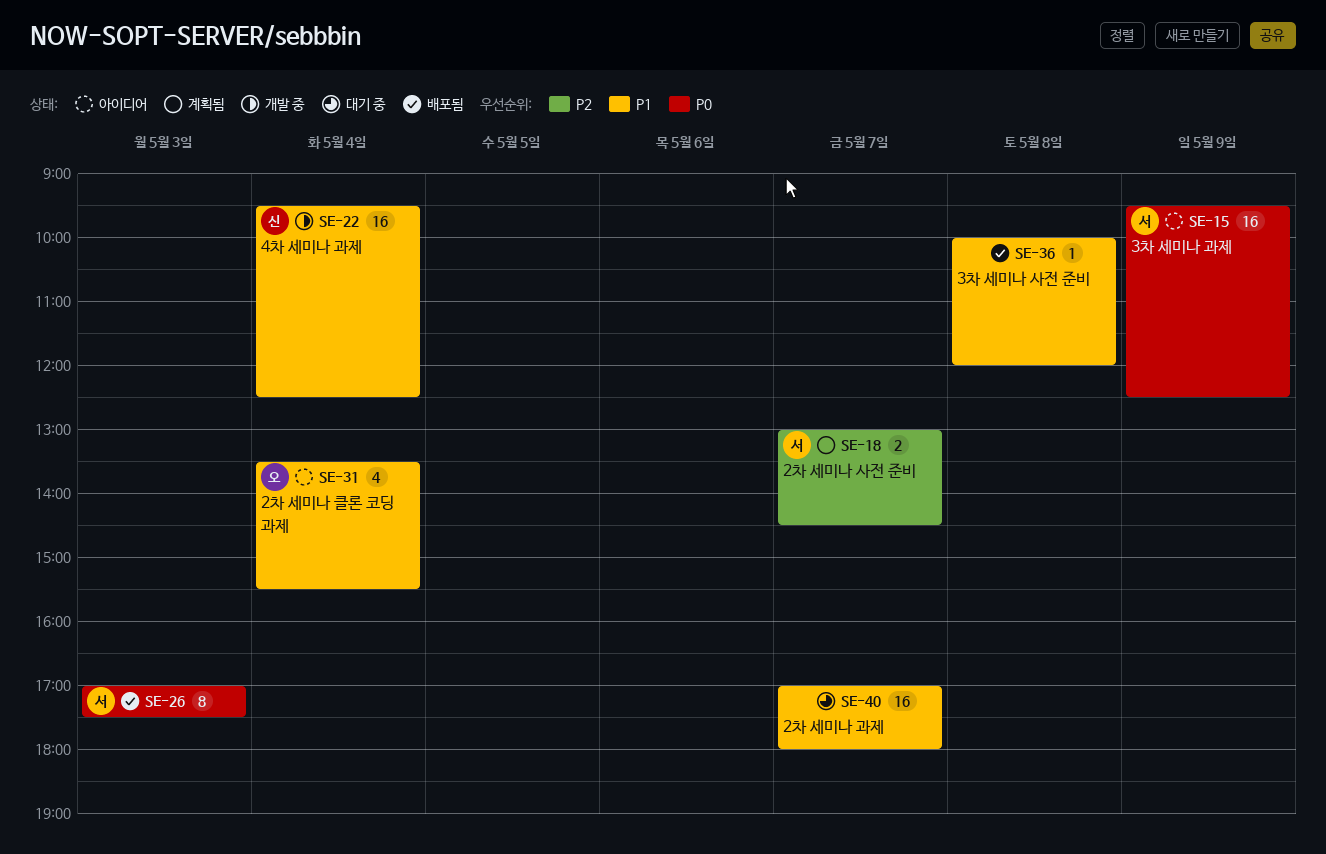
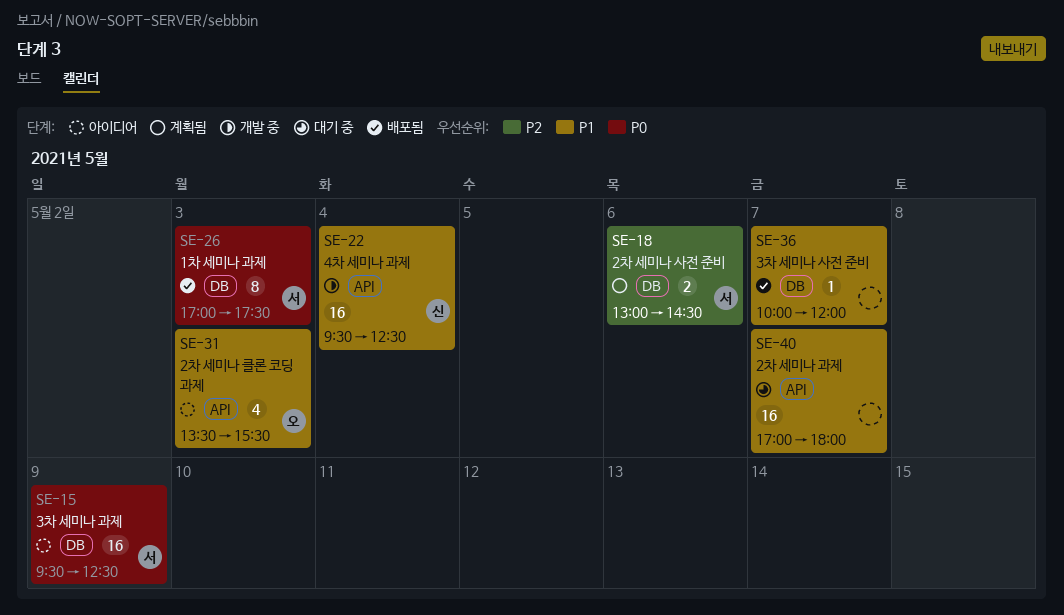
SE-18, day: May 7 -> May 6
SE-31, day: May 4 -> May 3
SE-36, day: May 8 -> May 7

